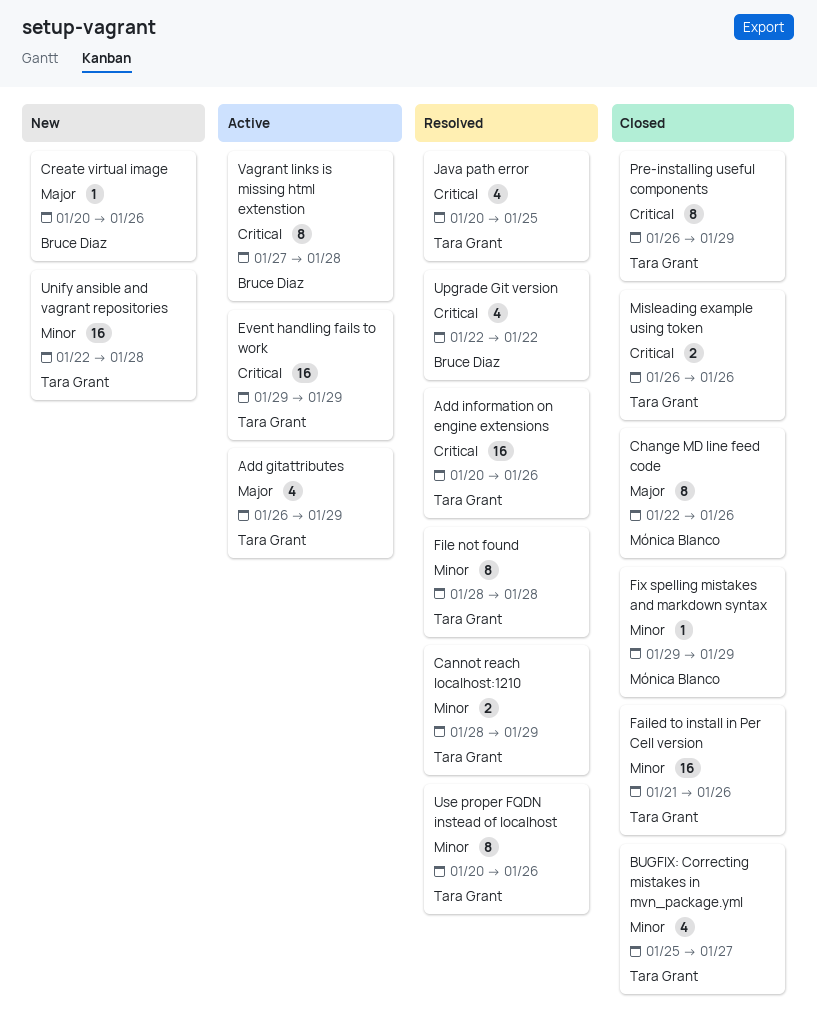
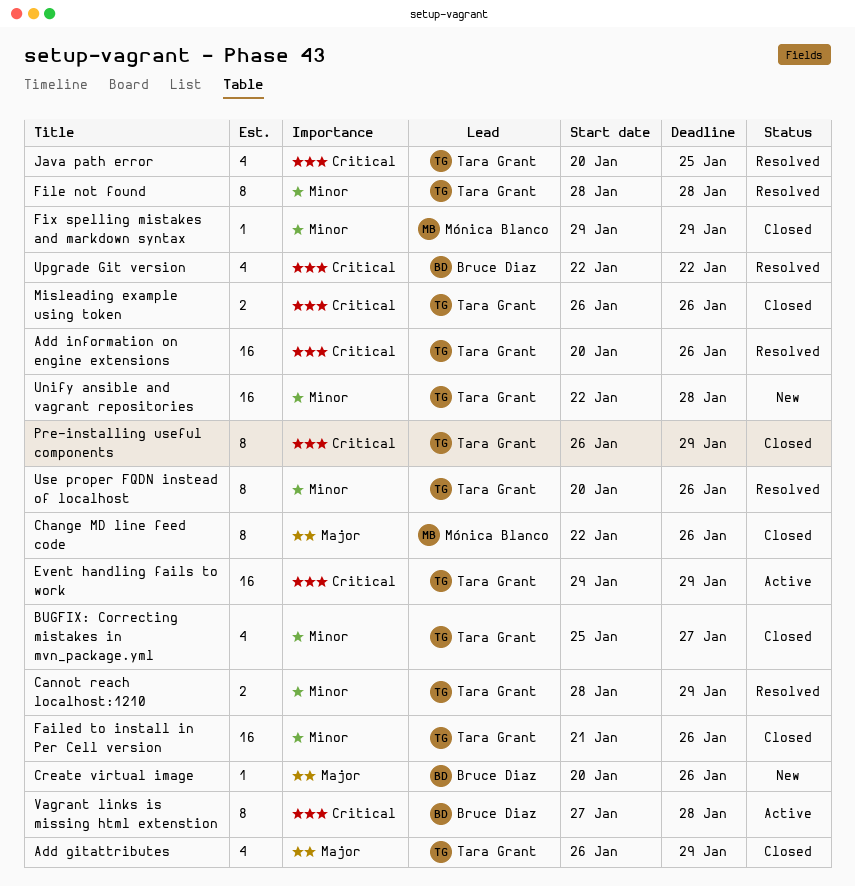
Add gitattributes, status: Active -> Closed

